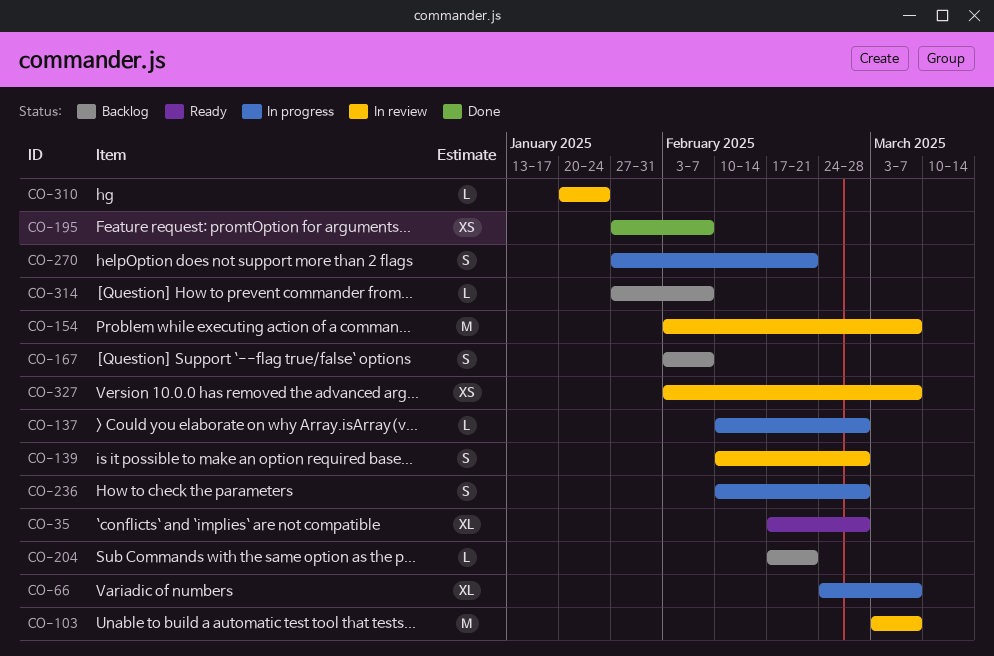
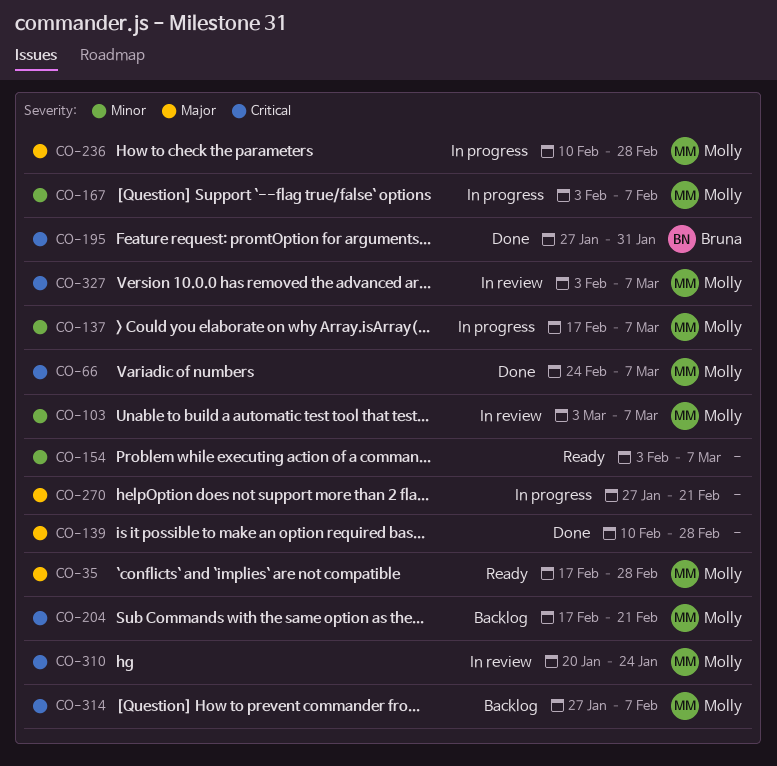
CO-66, status: In progress -> Done
CO-137, start: Feb 10 -> Feb 17
CO-137, due: Feb 28 -> Mar 7
CO-139, status: In review -> Done
CO-154, status: In review -> Ready
CO-167, status: Backlog -> In progress
CO-195, due: Feb 7 -> Jan 31

